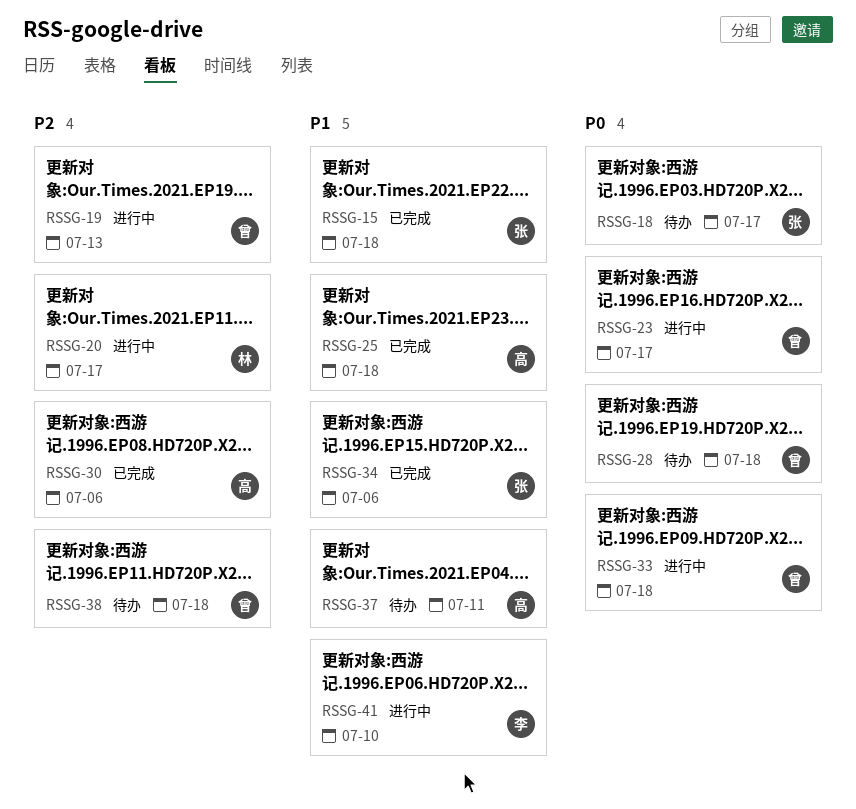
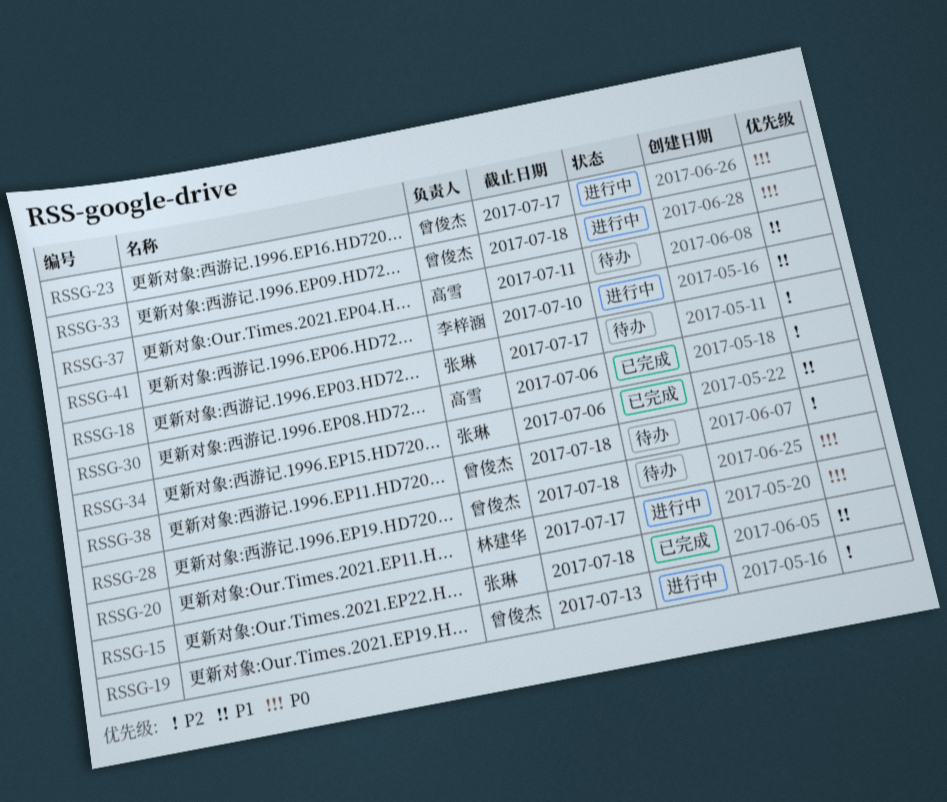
RSSG-18, priority: P0 -> P2
RSSG-20, priority: P2 -> P0
RSSG-25: present -> none

